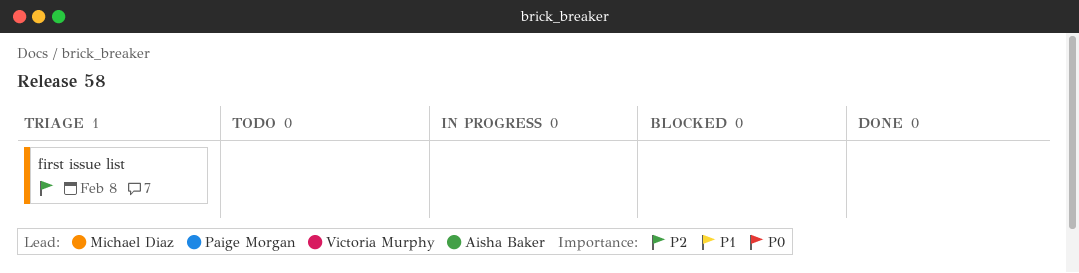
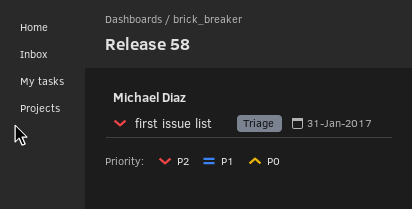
first issue list, due: Feb 8 -> Jan 31

